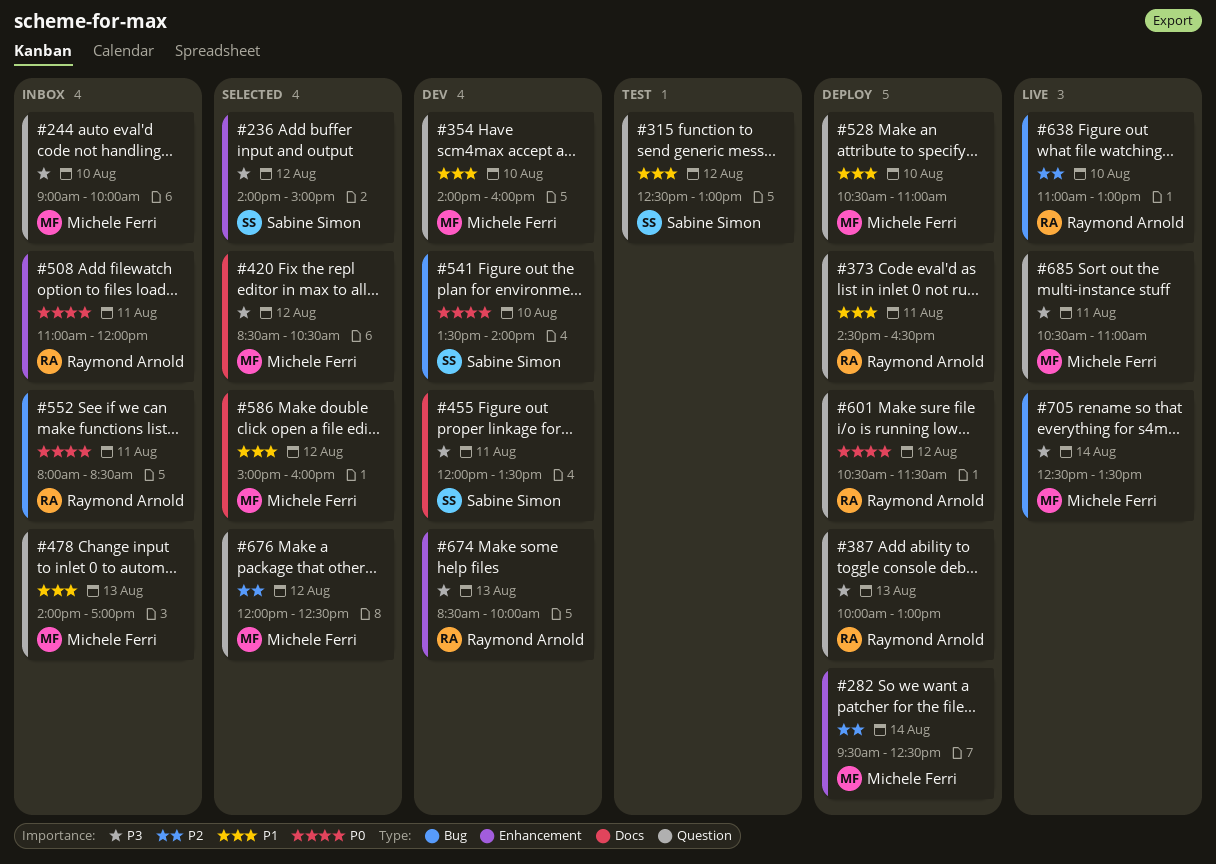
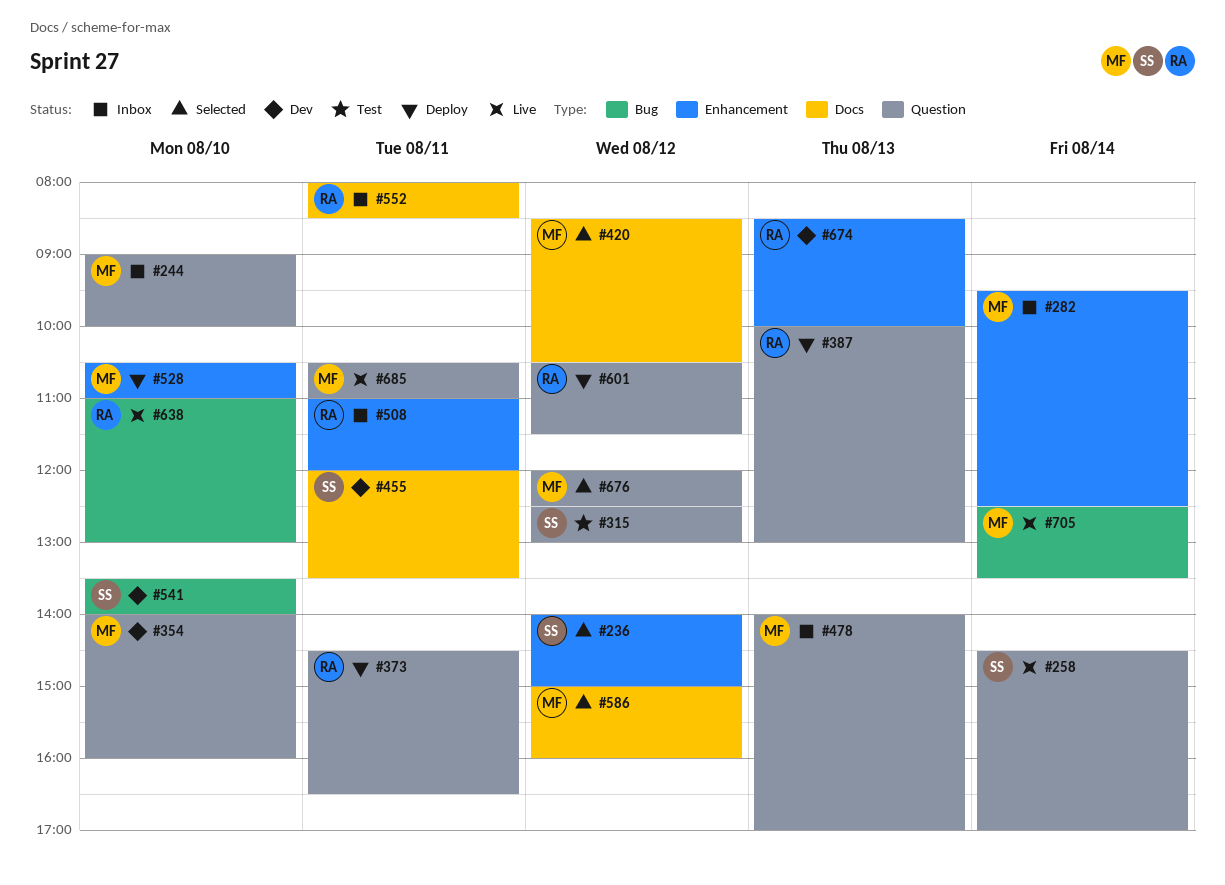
#258: none -> present
#282, status: Deploy -> Inbox
#528, label: Question -> Enhancement
#552, label: Bug -> Docs

